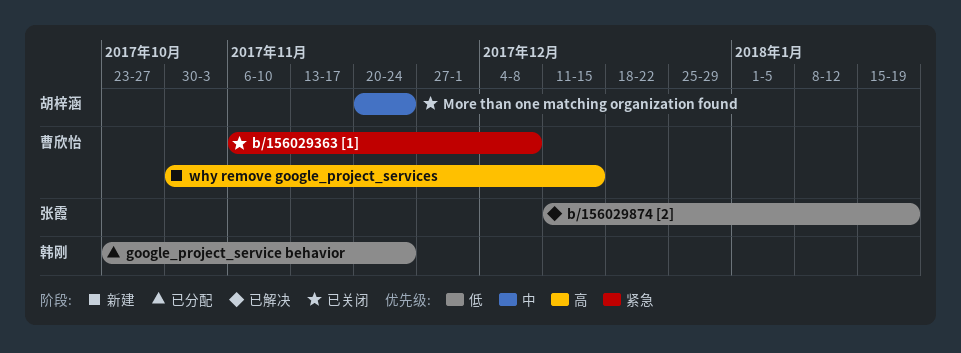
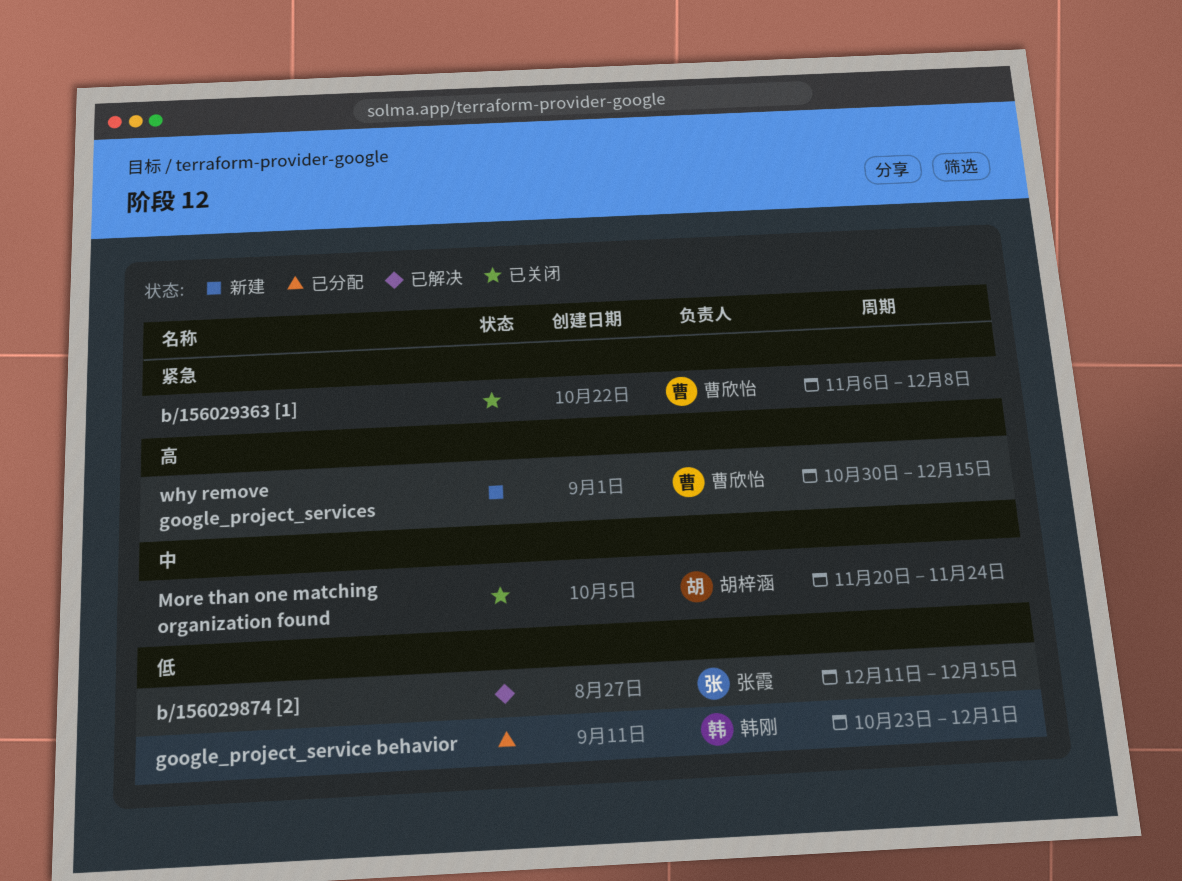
b/156029874 [2], due: Jan 19 -> Dec 15
google_project_service behavior, due: Nov 24 -> Dec 1

